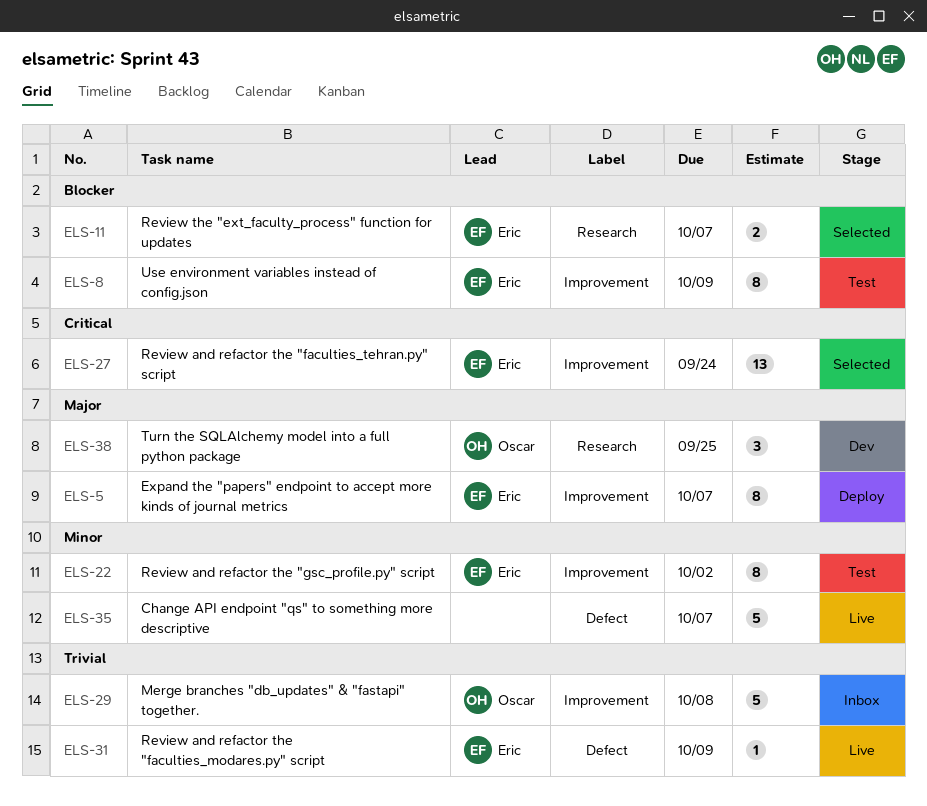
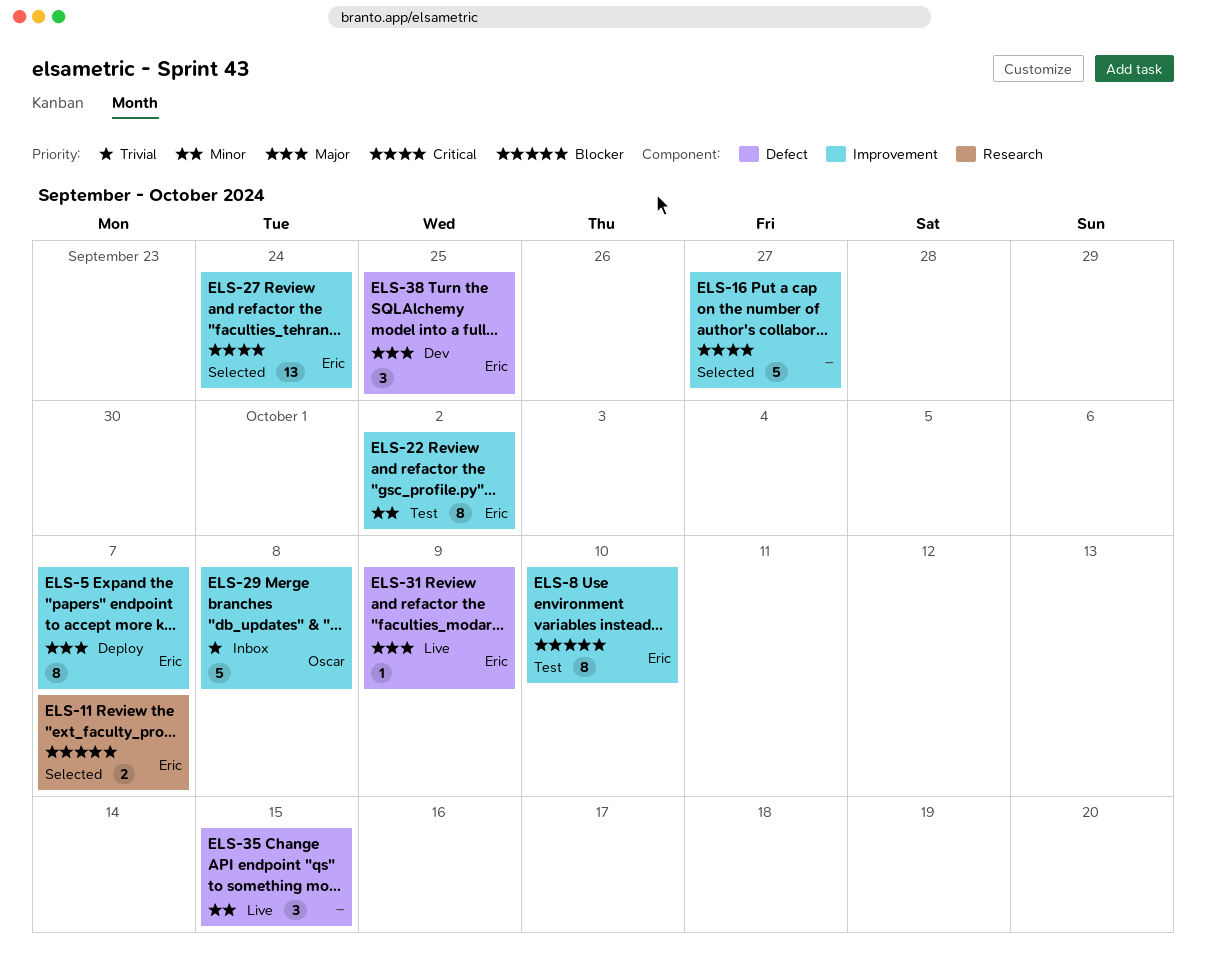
ELS-8, due: Oct 9 -> Oct 10
ELS-16: none -> present
ELS-31, priority: Trivial -> Major
ELS-35, estimate: 5 -> 3
ELS-35, due: Oct 7 -> Oct 15
ELS-38, owner: Oscar -> Eric
ELS-38, label: Research -> Defect

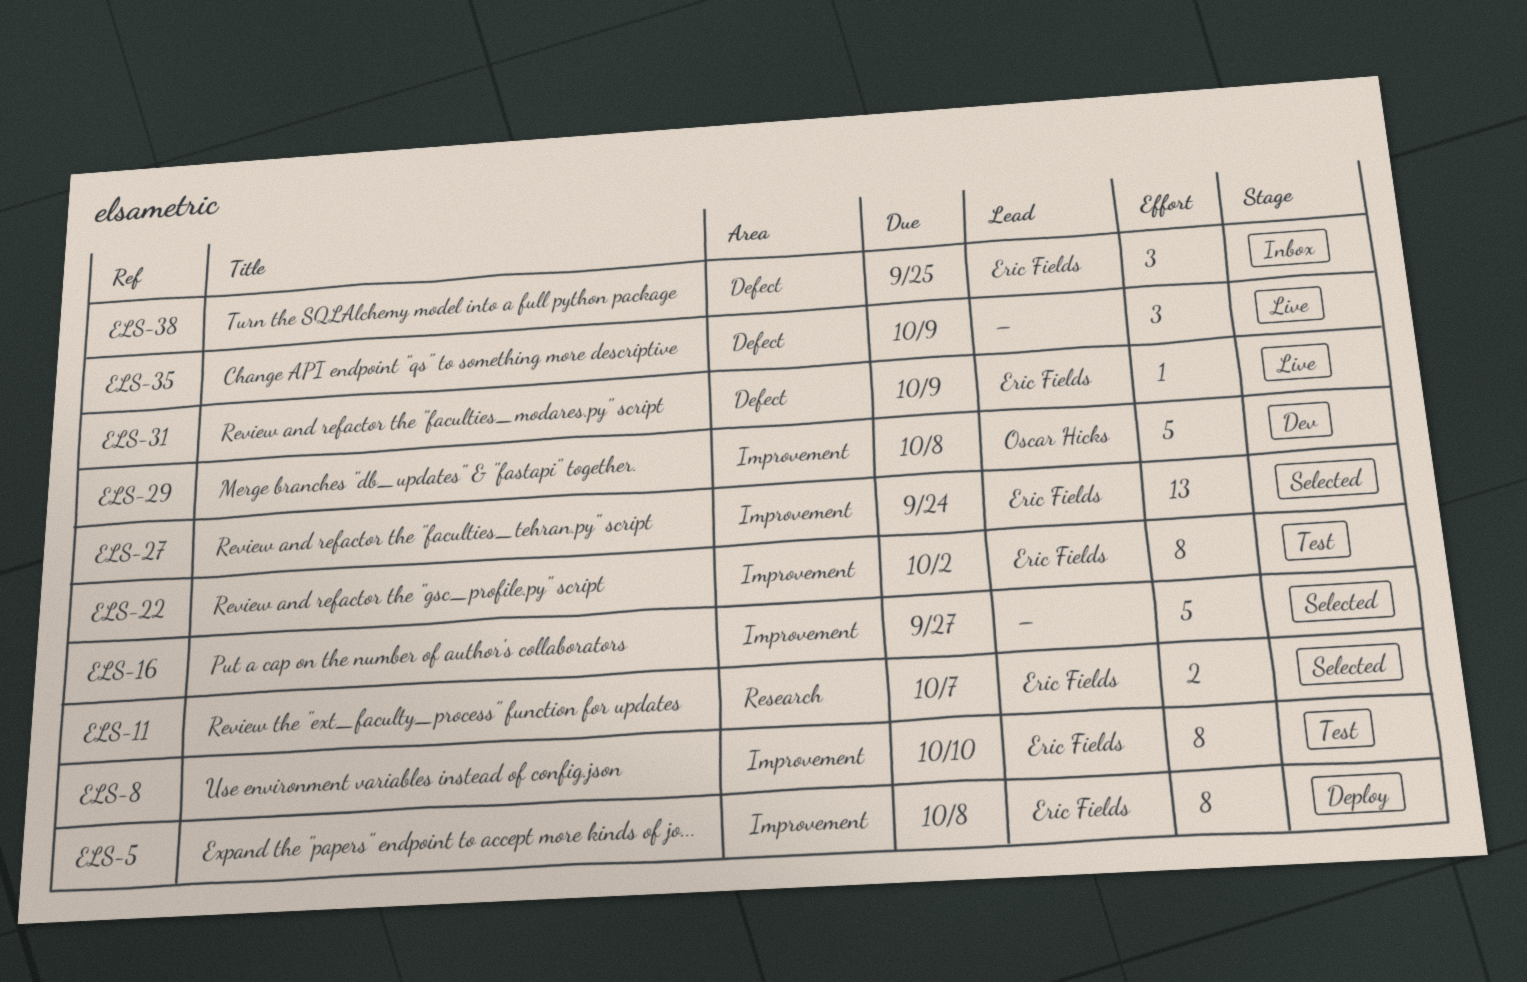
ELS-5, due: Oct 7 -> Oct 8
ELS-29, status: Inbox -> Dev
ELS-35, due: Oct 15 -> Oct 9
ELS-38, status: Dev -> Inbox

